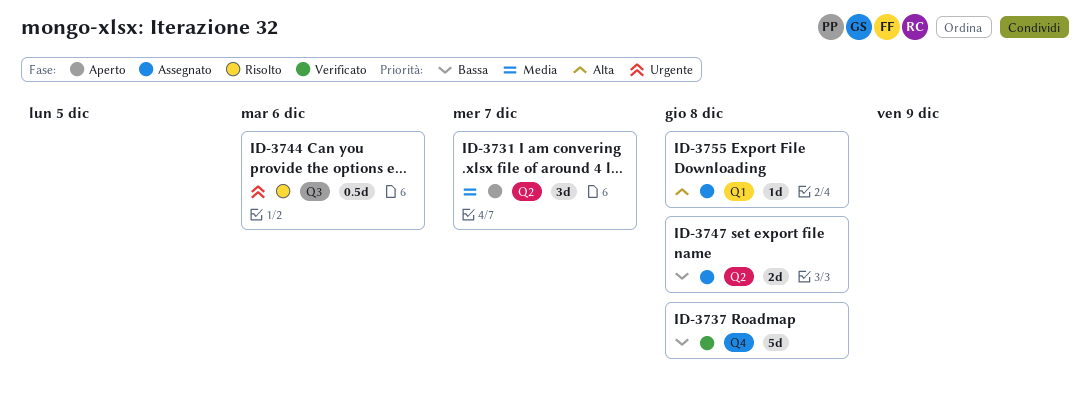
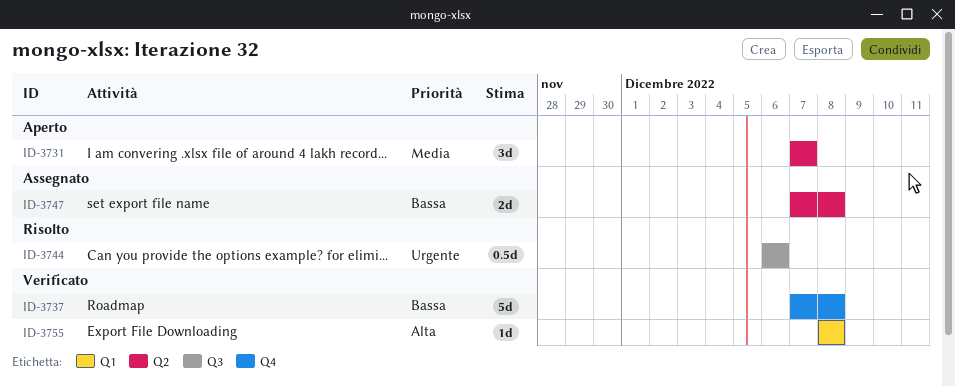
ID-3755, status: Assegnato -> Verificato

